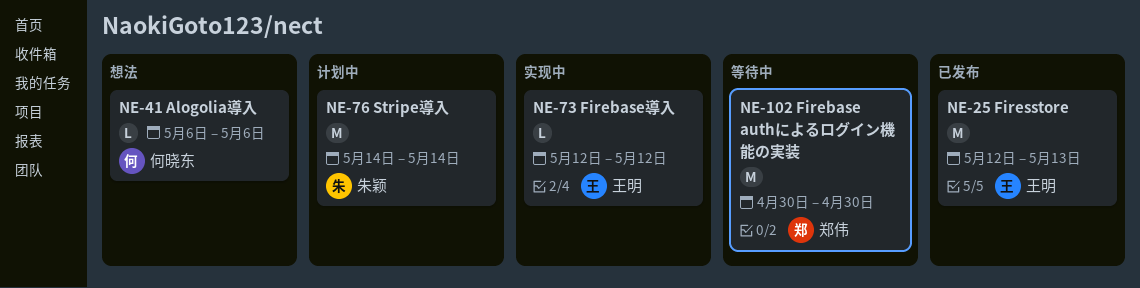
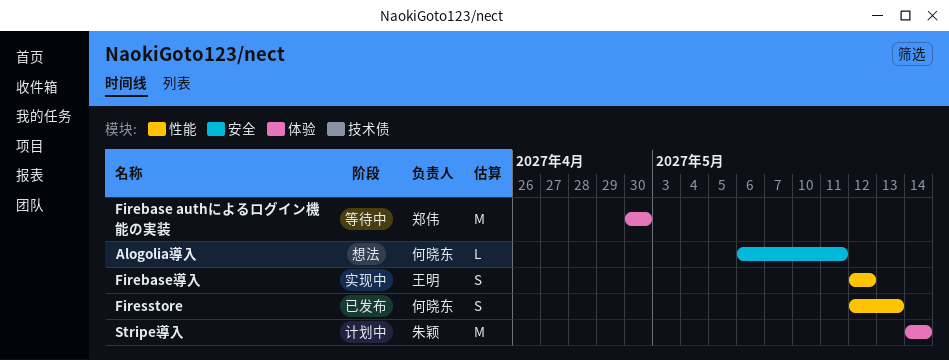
Alogolia導入, due: May 6 -> May 11
Firebase導入, estimate: L -> S
Firesstore, owner: 王明 -> 何晓东
Firesstore, estimate: M -> S

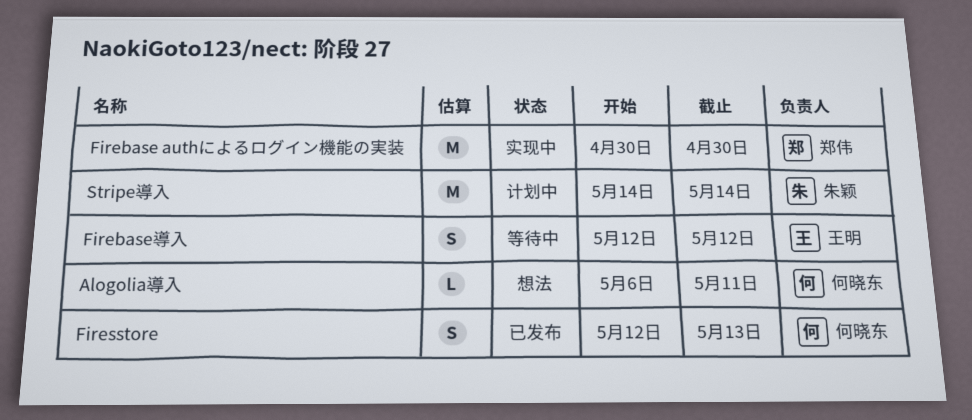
Firebase authによるログイン機能の実装, status: 等待中 -> 实现中
Firebase導入, status: 实现中 -> 等待中

